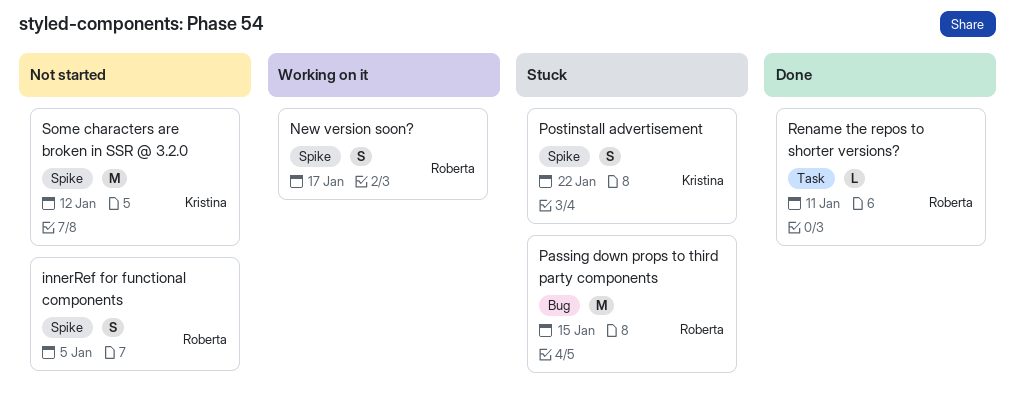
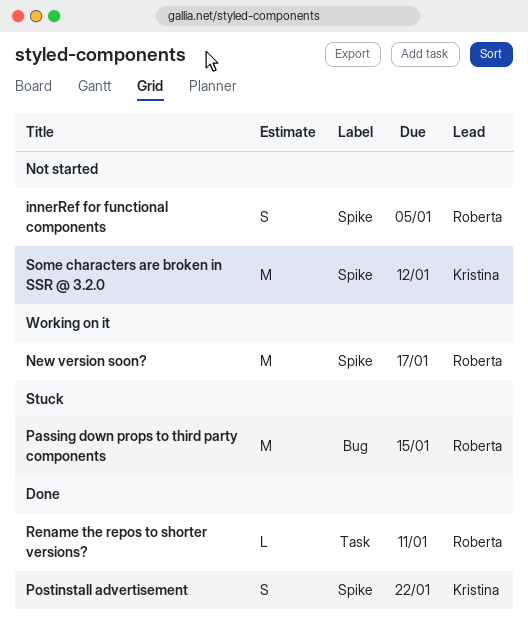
New version soon?, estimate: S -> M
Postinstall advertisement, status: Stuck -> Done

